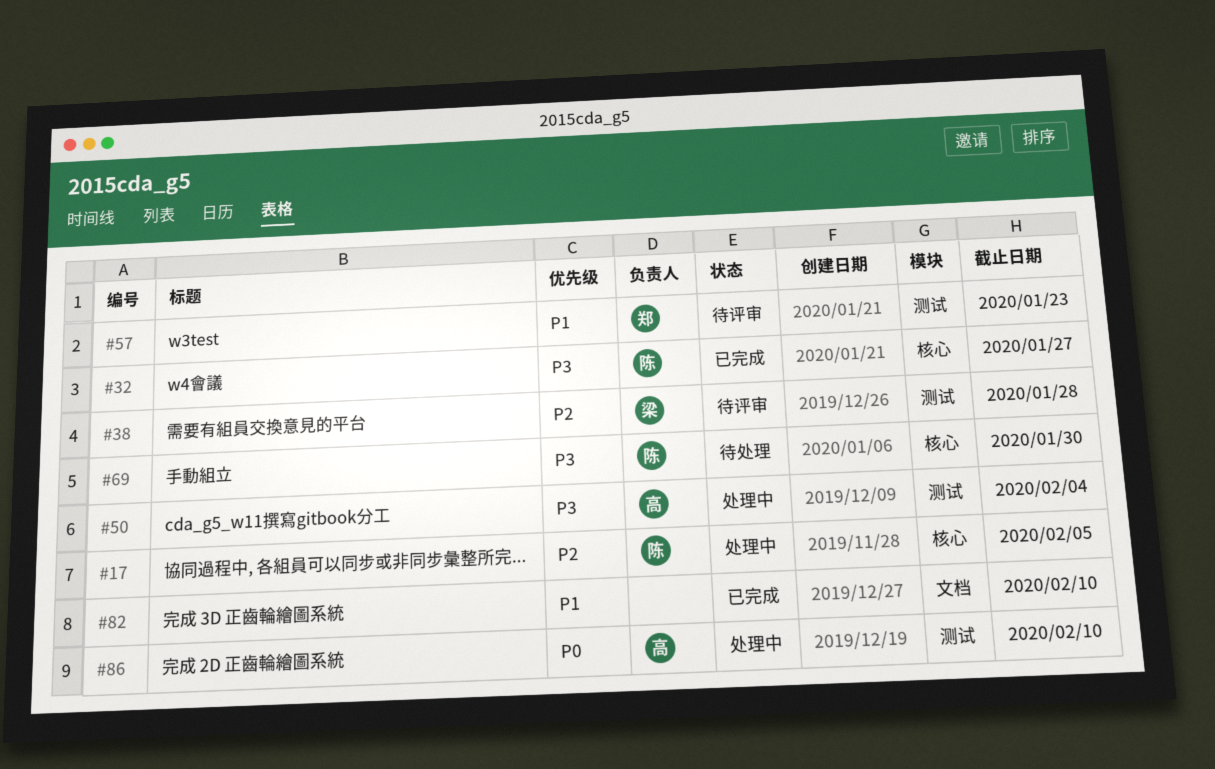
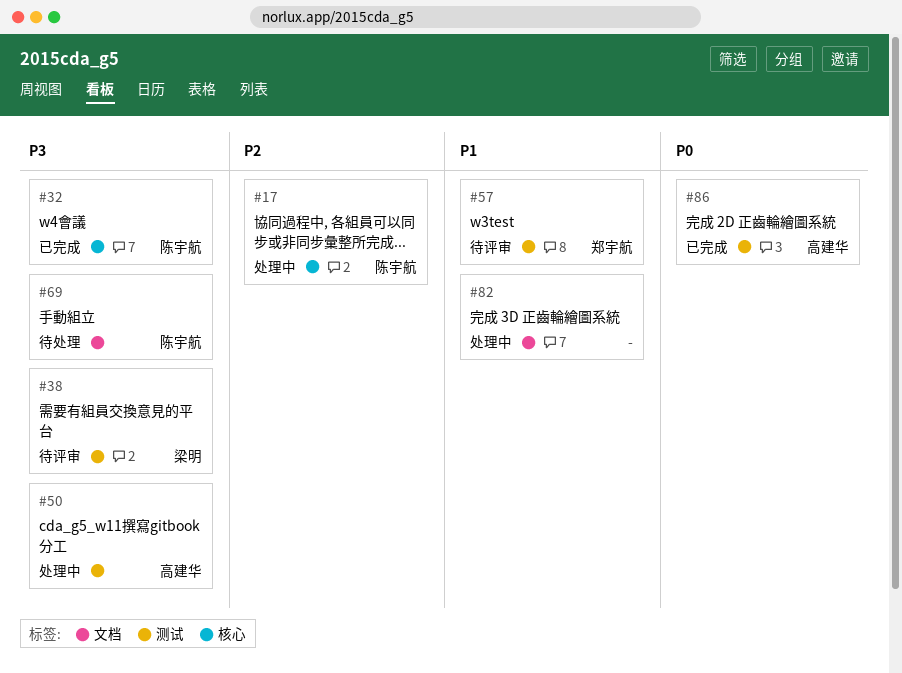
#38, priority: P2 -> P3
#69, label: 核心 -> 文档
#82, status: 已完成 -> 处理中
#86, status: 处理中 -> 已完成

